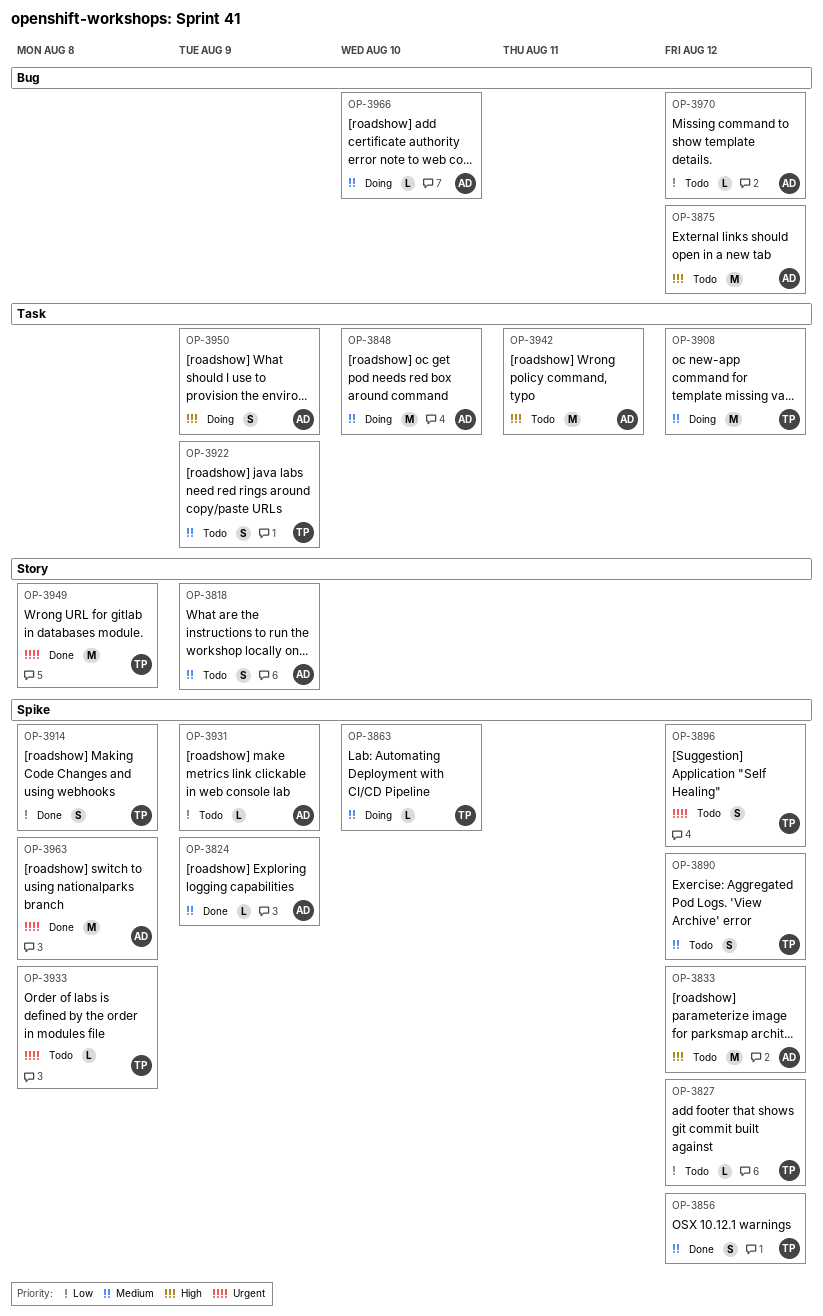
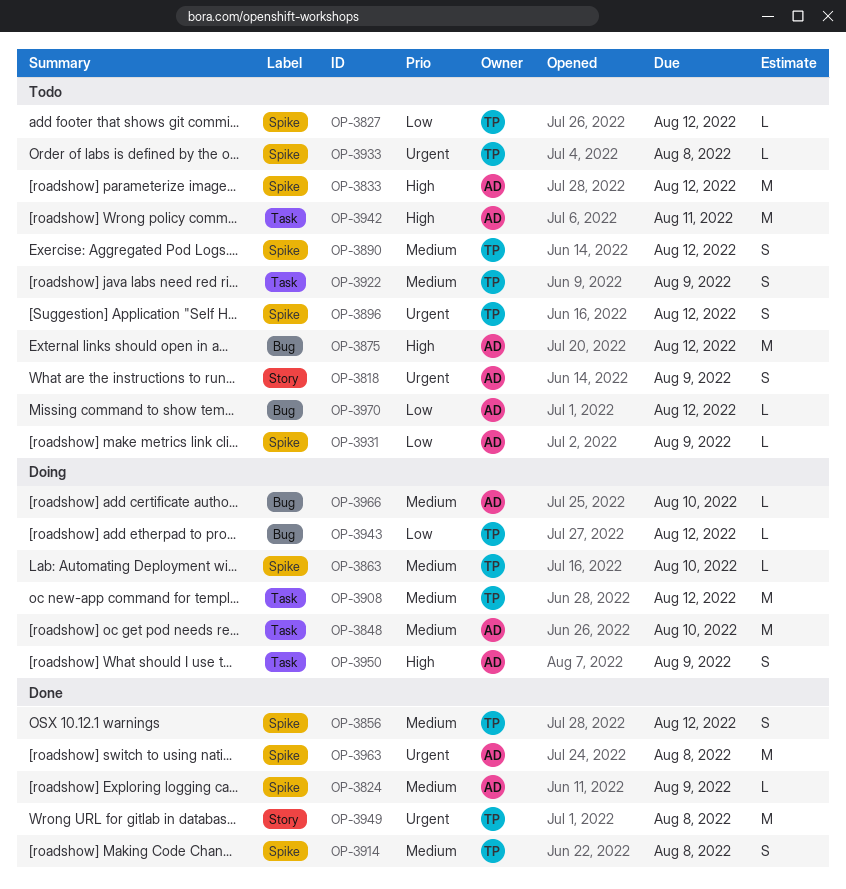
OP-3818, priority: Medium -> Urgent
OP-3914, priority: Low -> Medium
OP-3943: none -> present

